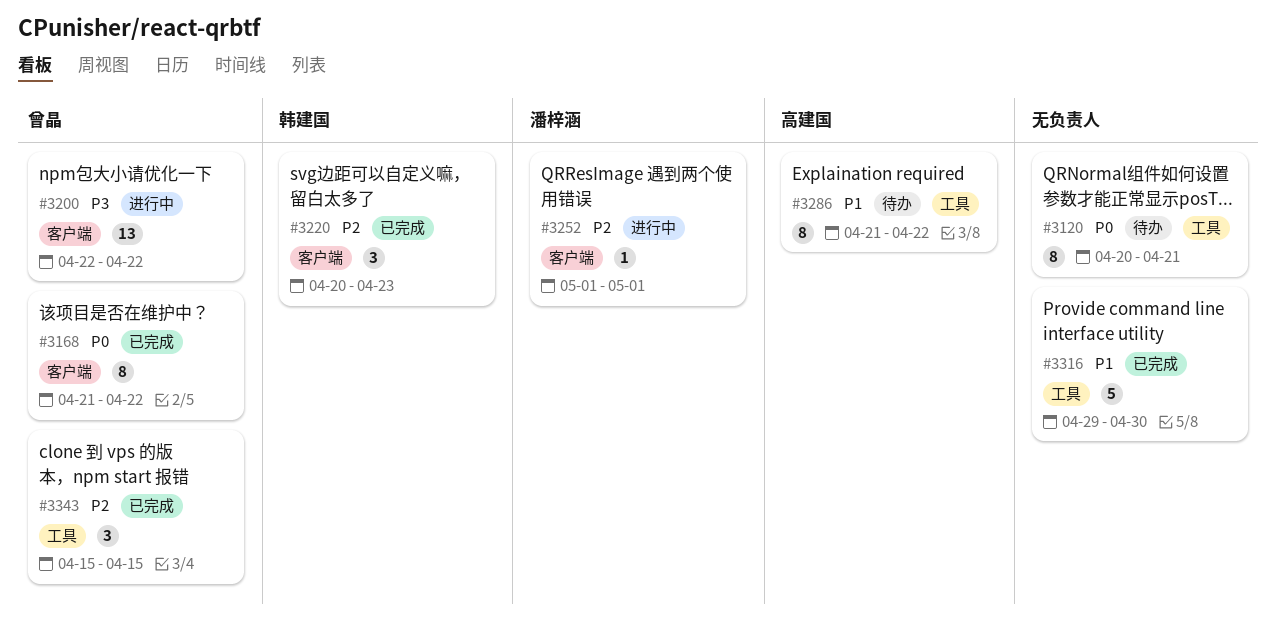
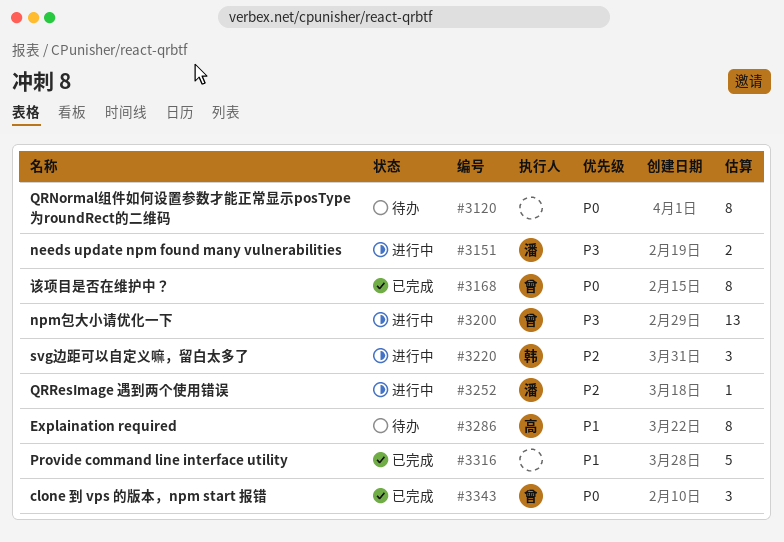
#3151: none -> present
#3220, status: 已完成 -> 进行中
#3343, priority: P2 -> P0

